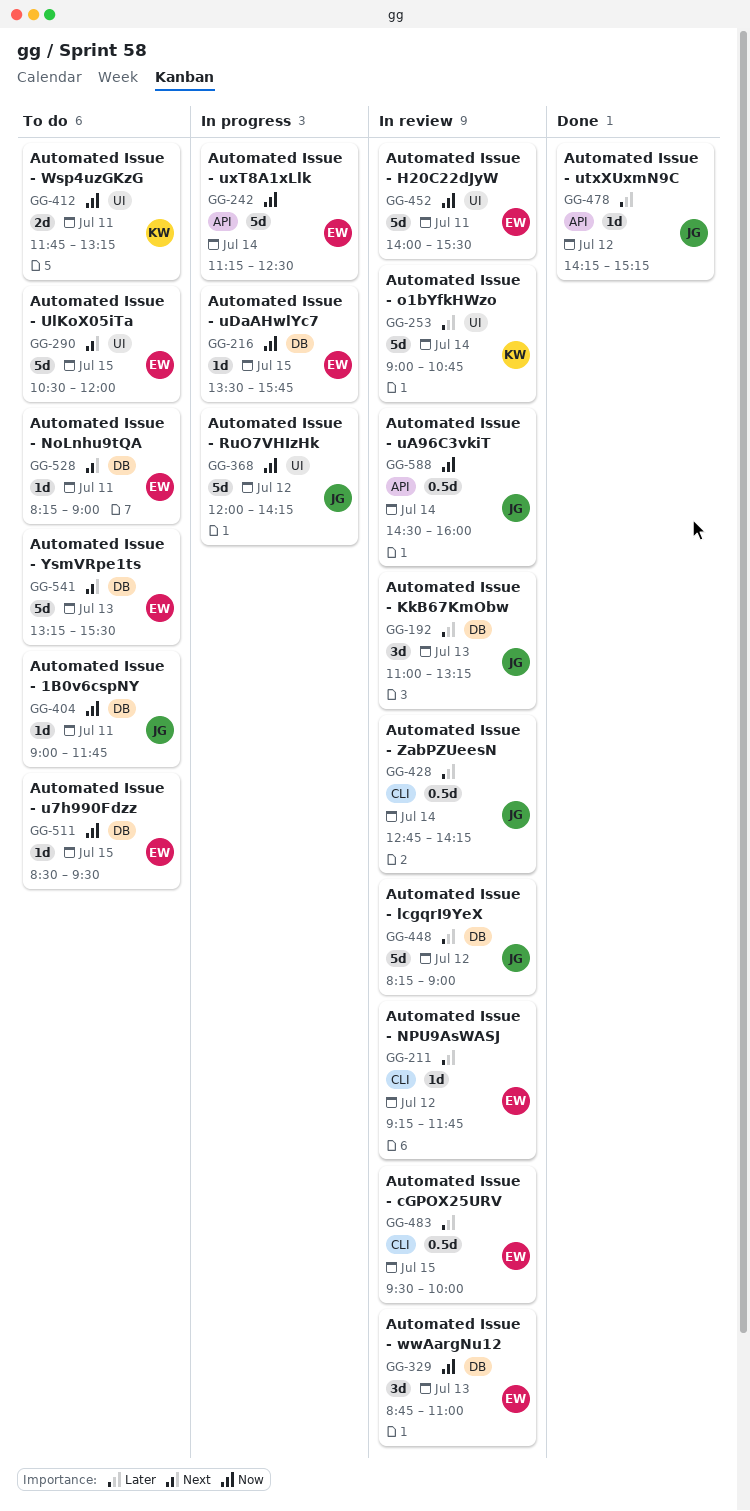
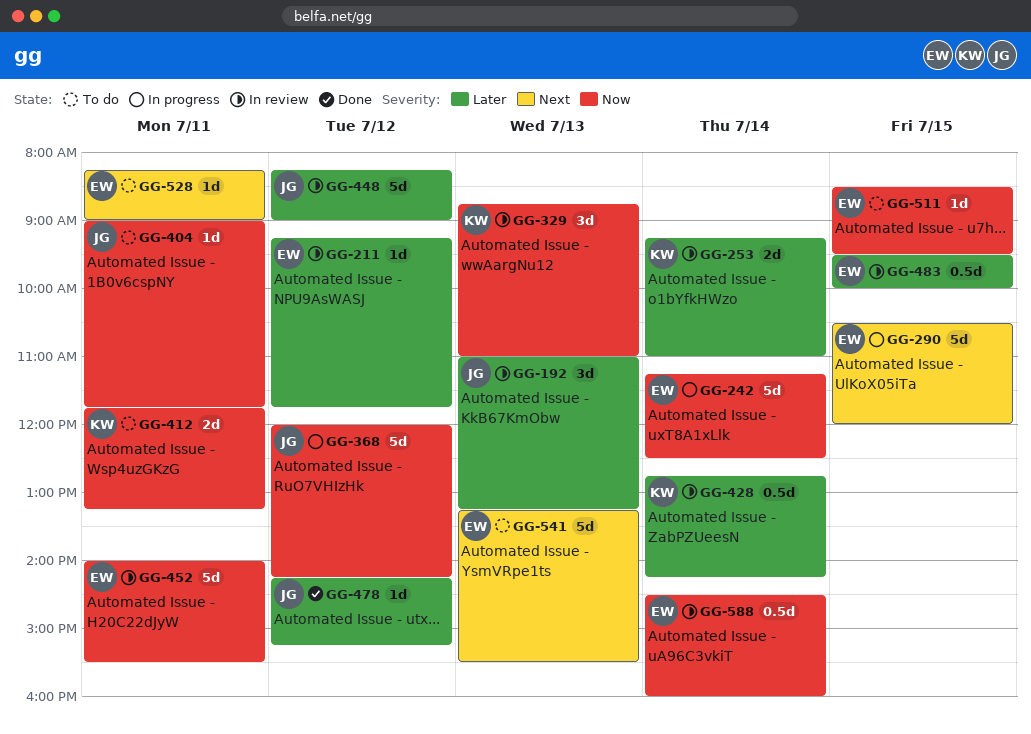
GG-216: present -> none
GG-253, estimate: 5d -> 2d
GG-253, begins: 09:00 -> 09:15
GG-253, ends: 10:45 -> 11:00
GG-290, status: To do -> In progress
GG-329, owner: EW -> KW
GG-428, owner: JG -> KW
GG-588, owner: JG -> EW

